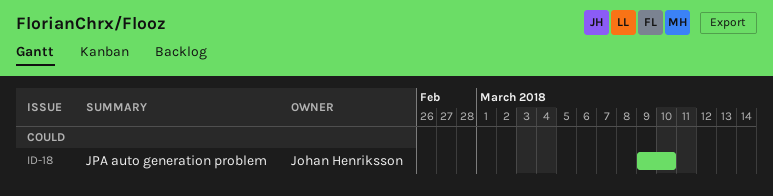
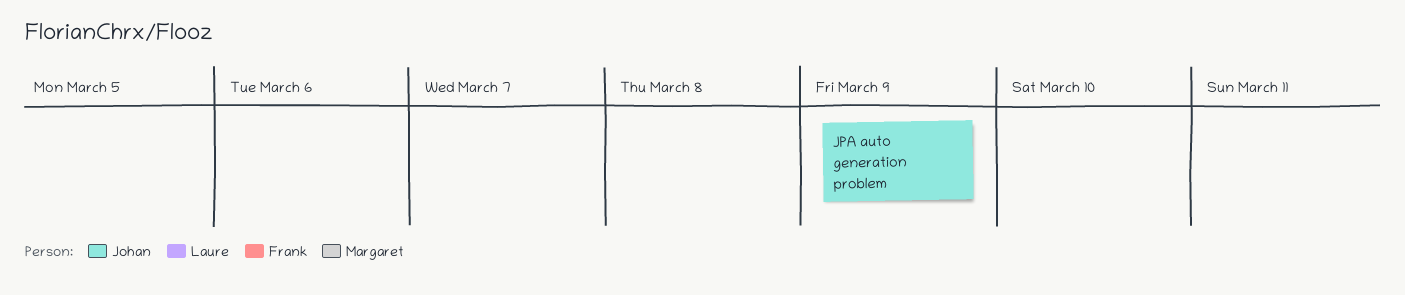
JPA auto generation problem, due: Mar 10 -> Mar 9

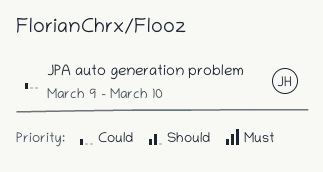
JPA auto generation problem, due: Mar 9 -> Mar 10

